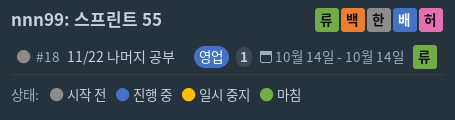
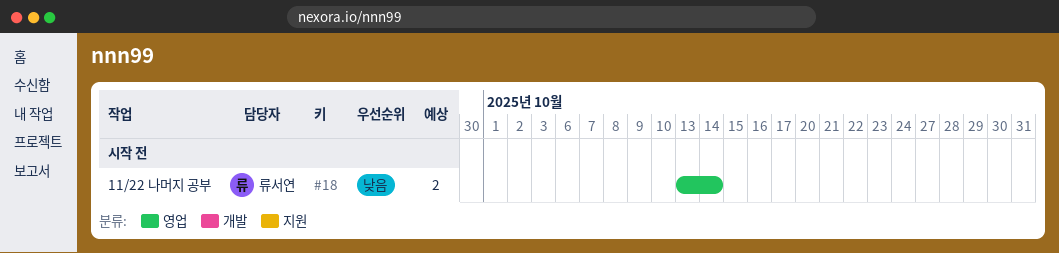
#18, estimate: 1 -> 2
#18, start: Oct 14 -> Oct 13

